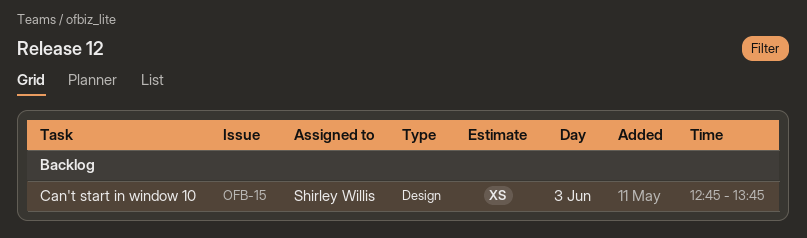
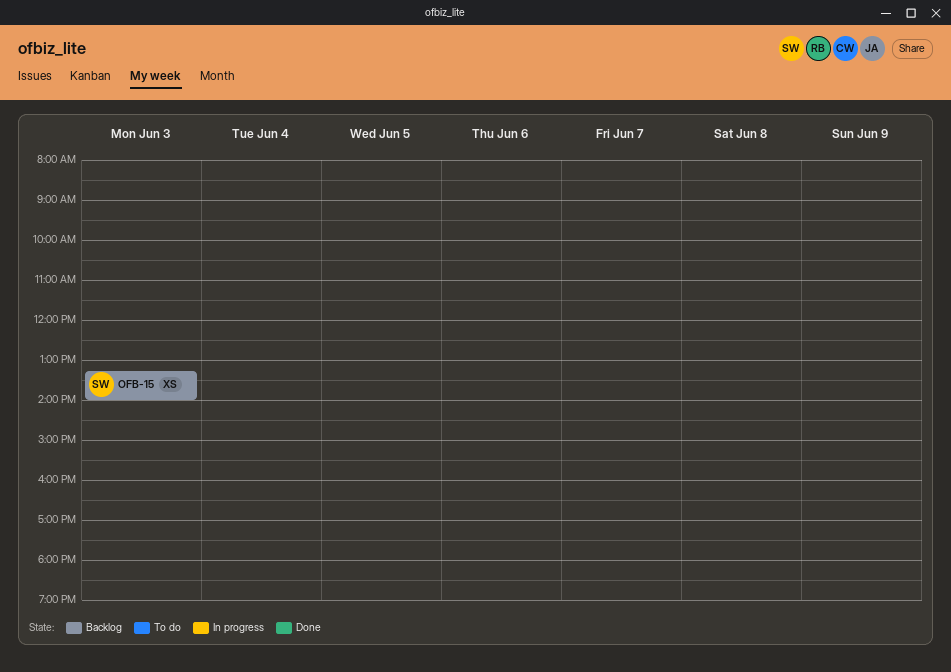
OFB-15, begins: 12:45 -> 13:15
OFB-15, ends: 13:45 -> 14:00

